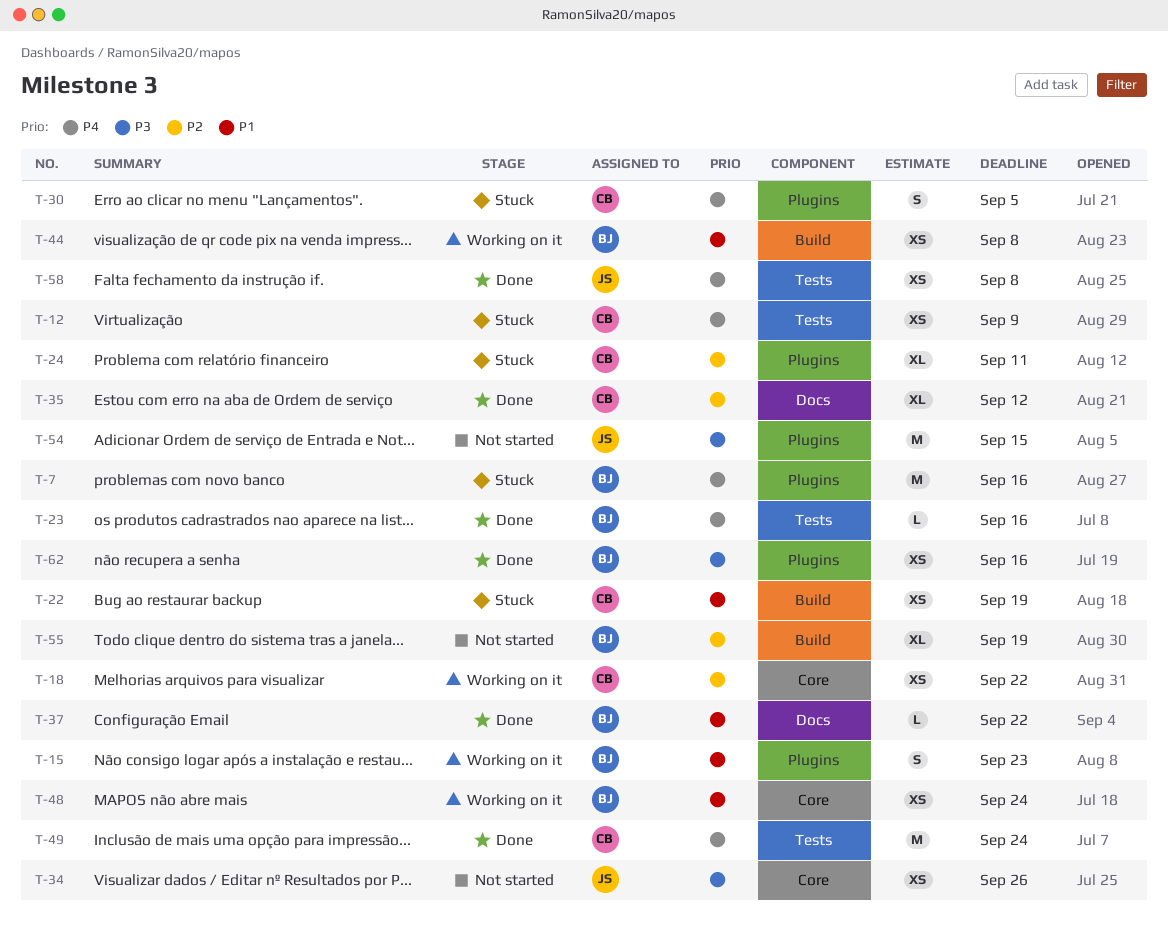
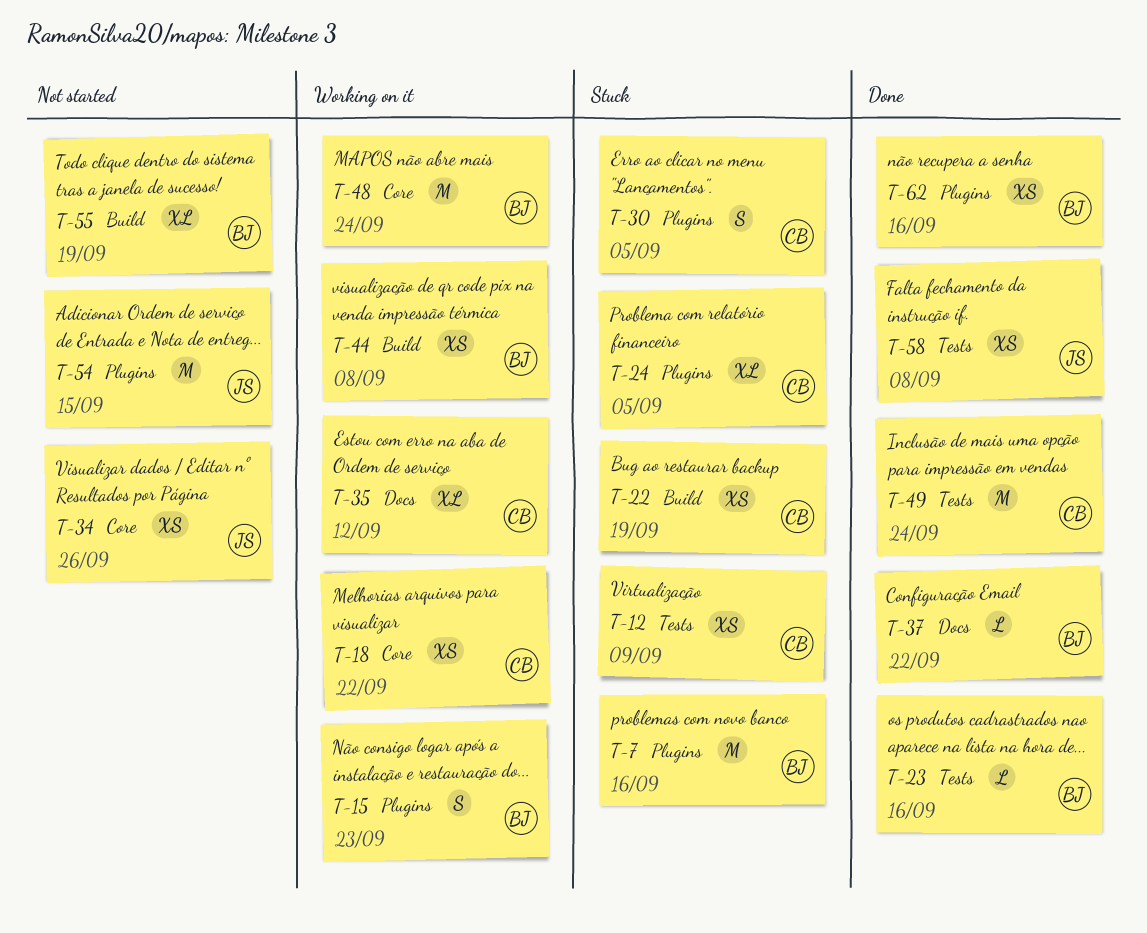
T-24, due: Sep 11 -> Sep 5
T-35, status: Done -> Working on it
T-48, estimate: XS -> M

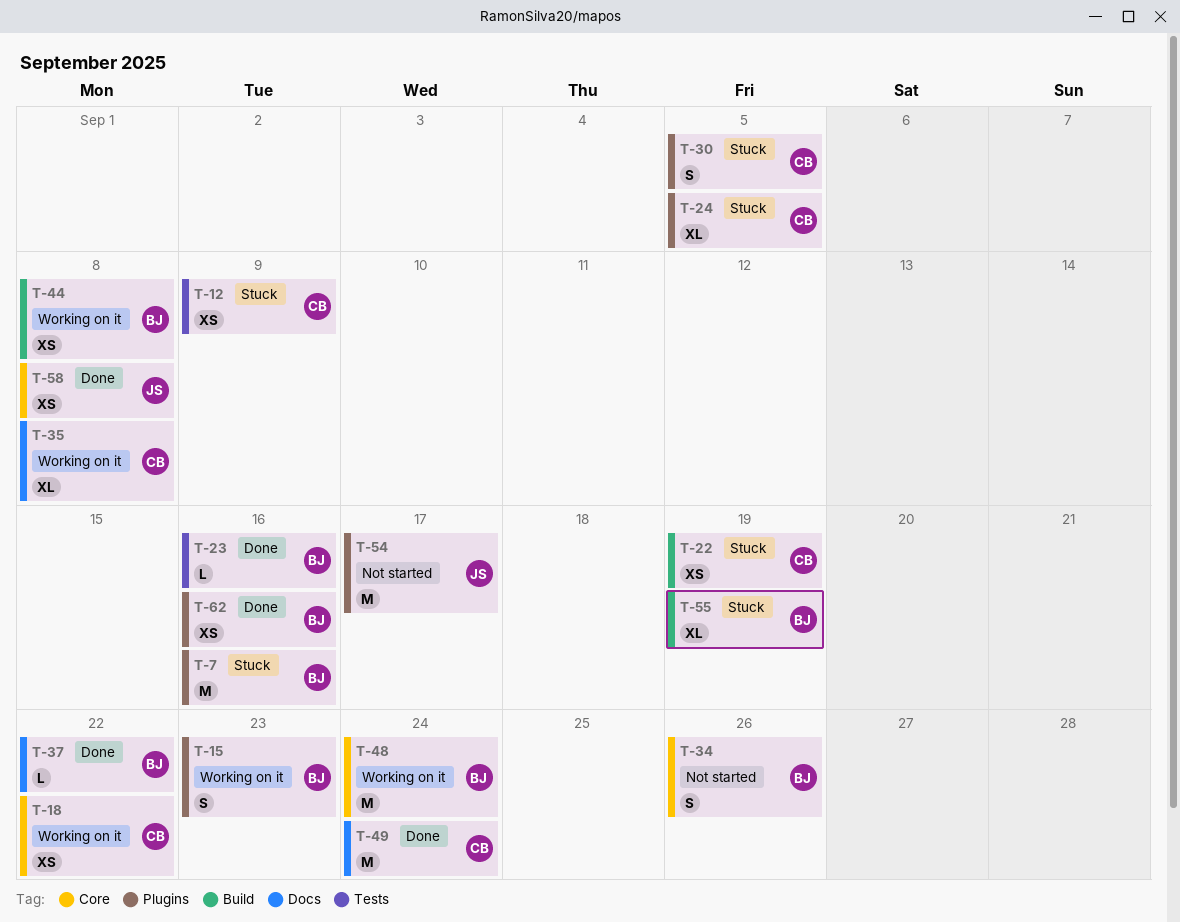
T-34, owner: JS -> BJ
T-34, estimate: XS -> S
T-35, due: Sep 12 -> Sep 8
T-49, label: Tests -> Docs
T-54, due: Sep 15 -> Sep 17
T-55, status: Not started -> Stuck
T-58, label: Tests -> Core

